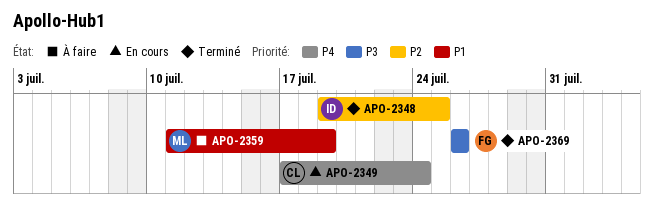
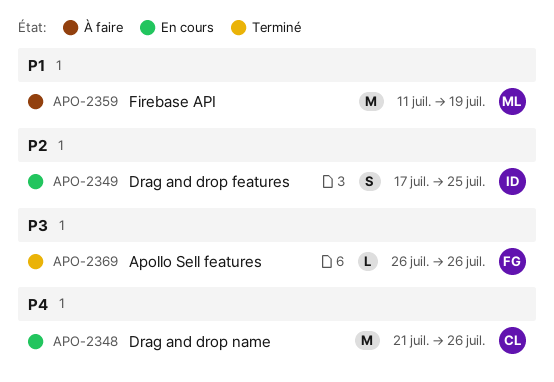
APO-2348, status: Terminé -> En cours
APO-2348, owner: ID -> CL
APO-2348, priority: P2 -> P4
APO-2348, start: Jul 19 -> Jul 21
APO-2348, due: Jul 25 -> Jul 26
APO-2349, owner: CL -> ID
APO-2349, priority: P4 -> P2
APO-2349, due: Jul 24 -> Jul 25

